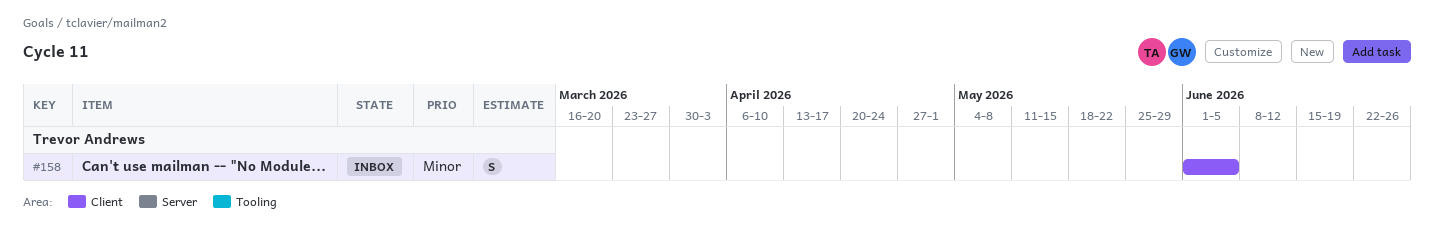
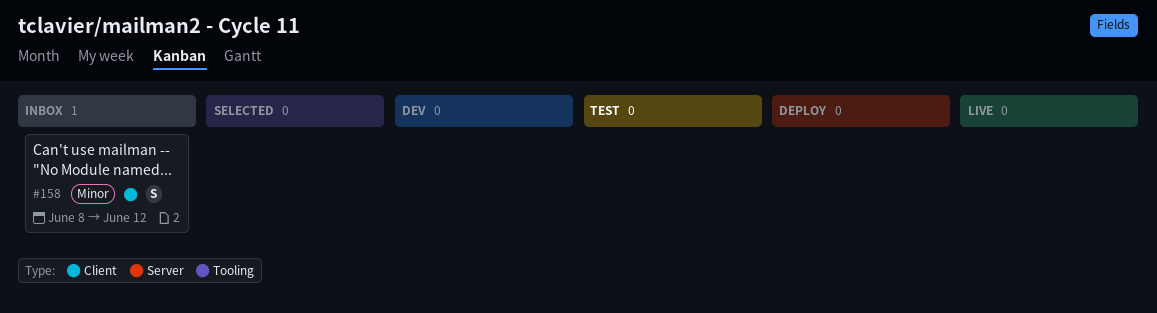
#158, start: Jun 1 -> Jun 8
#158, due: Jun 5 -> Jun 12

